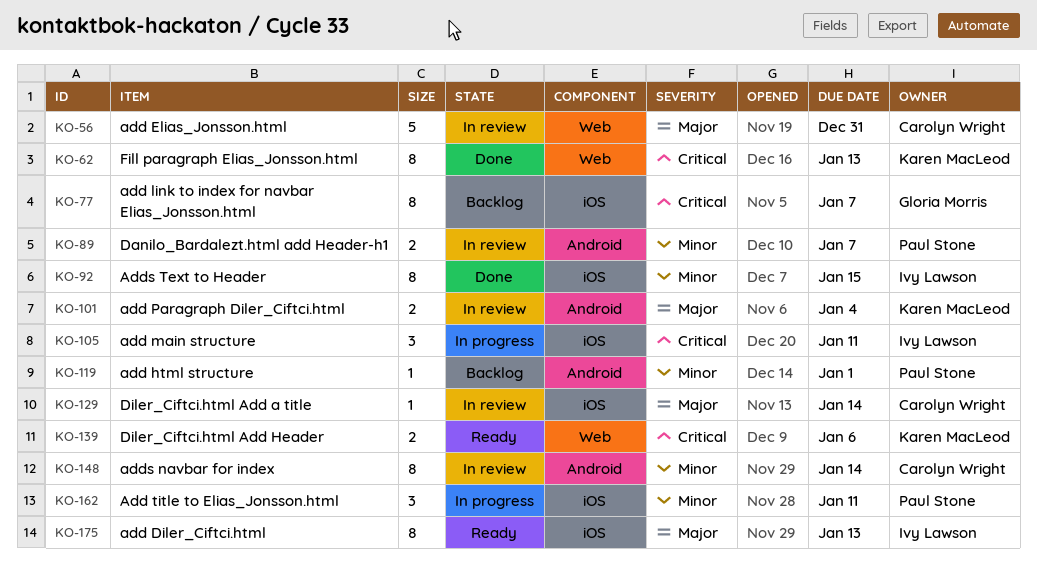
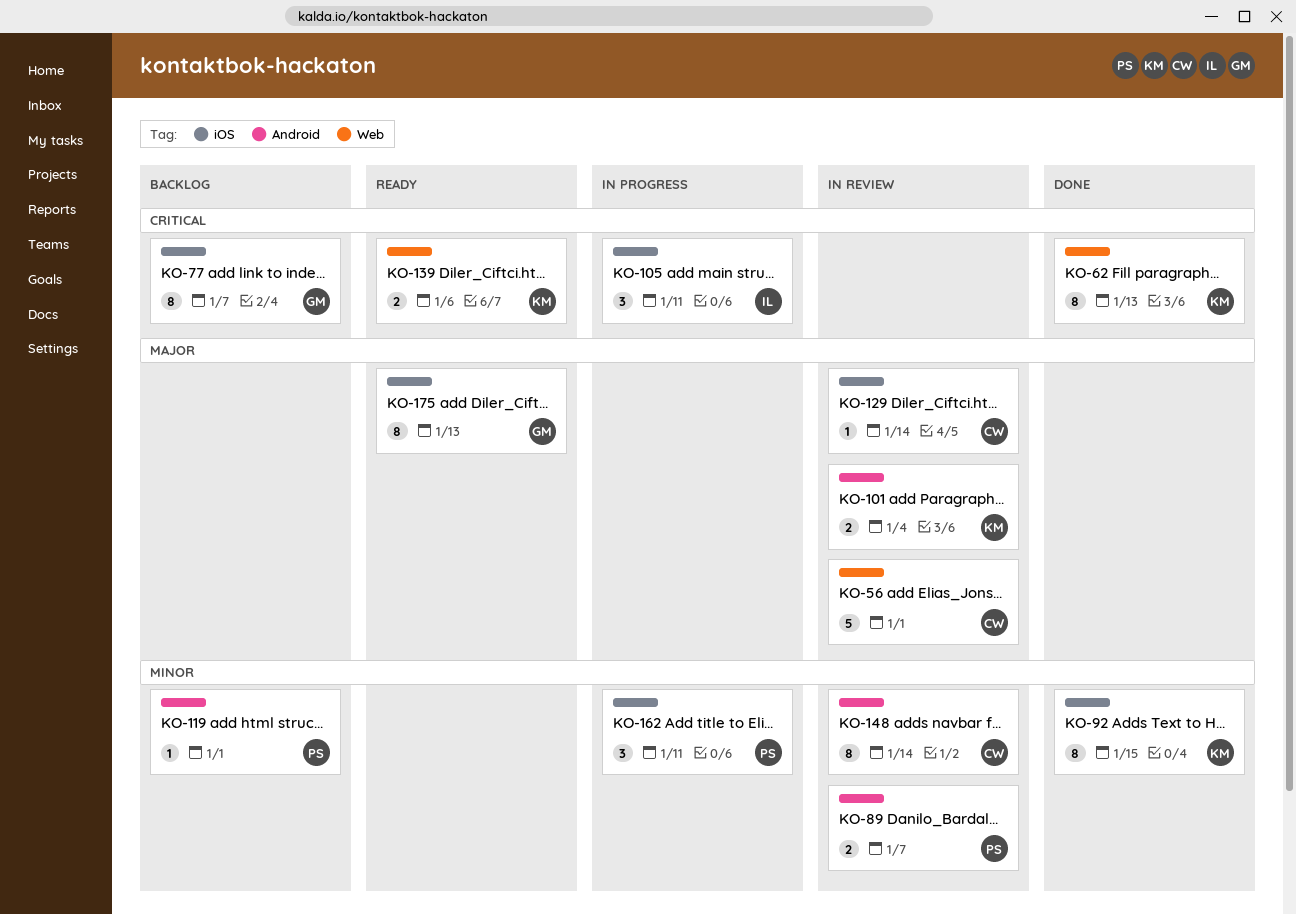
KO-56, due: Dec 31 -> Jan 1
KO-92, owner: Ivy Lawson -> Karen MacLeod
KO-175, owner: Ivy Lawson -> Gloria Morris

